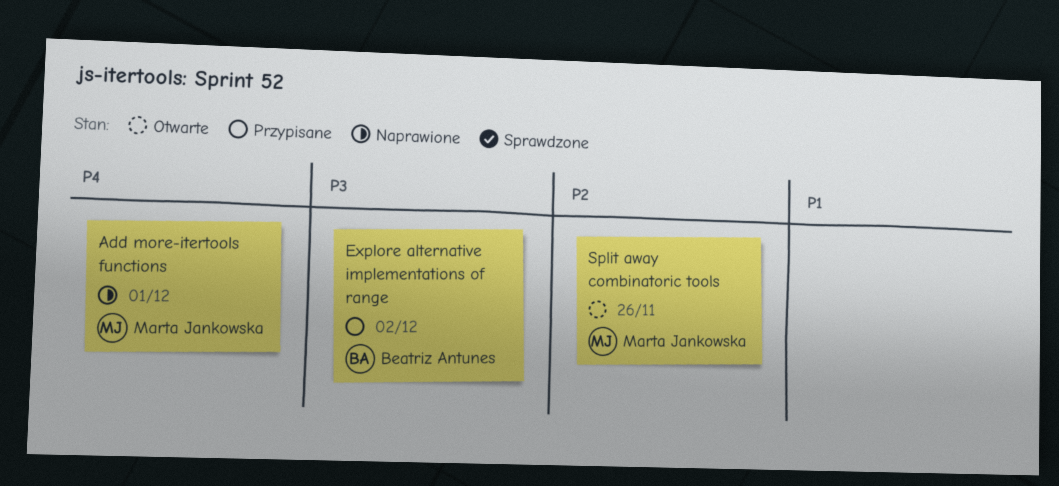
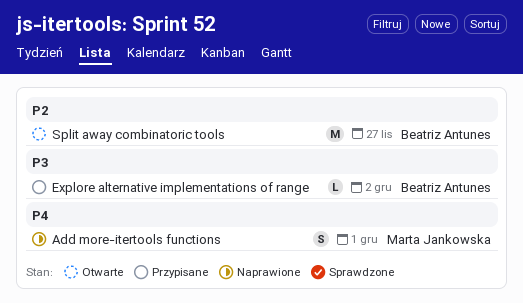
Split away combinatoric tools, owner: Marta Jankowska -> Beatriz Antunes
Split away combinatoric tools, due: Nov 26 -> Nov 27

